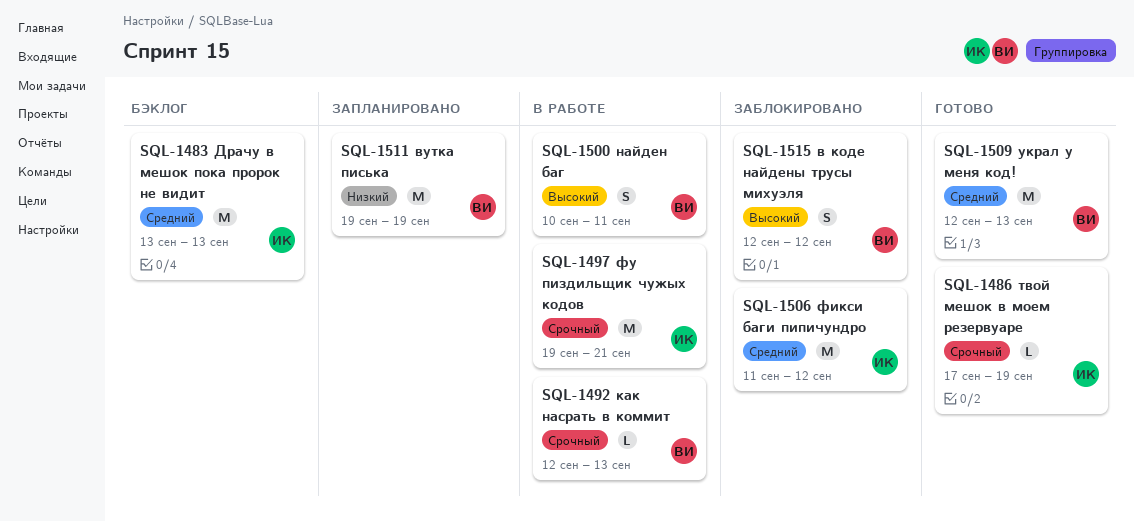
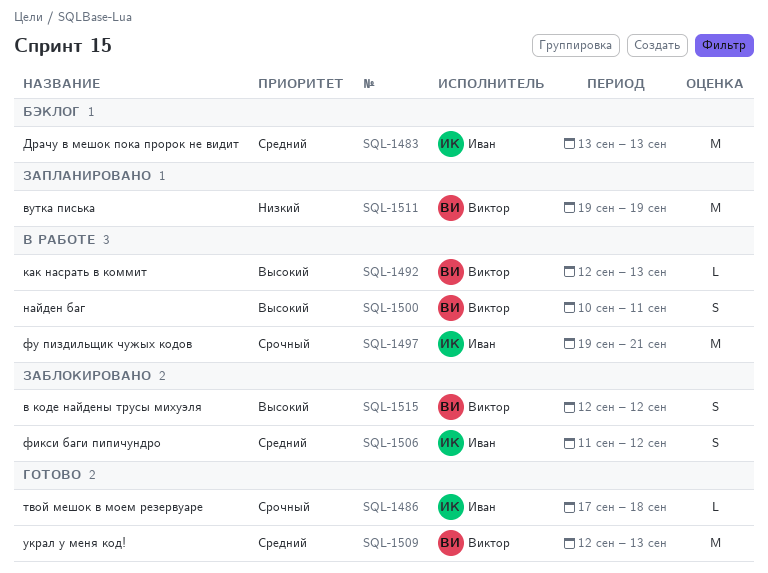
SQL-1486, due: Sep 19 -> Sep 18
SQL-1492, priority: Срочный -> Высокий
SQL-1506, estimate: M -> S

